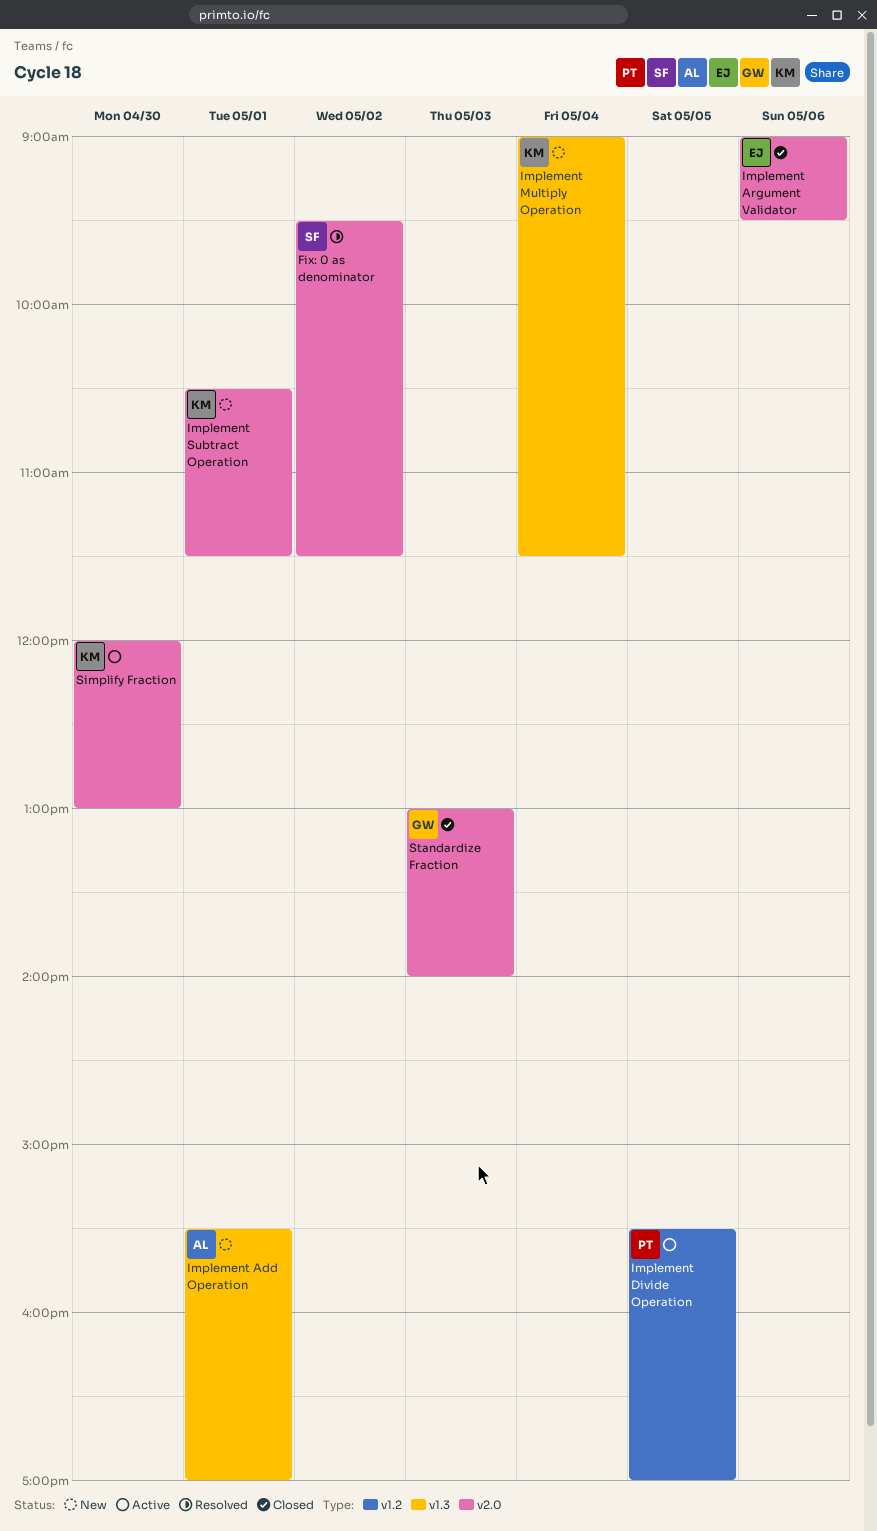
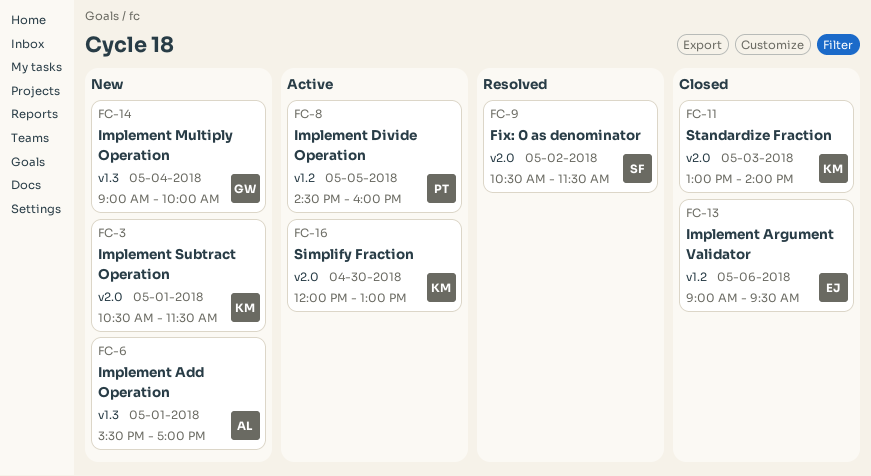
Fix: 0 as denominator, begins: 09:30 -> 10:30
Implement Argument Validator, label: v2.0 -> v1.2
Implement Divide Operation, begins: 15:30 -> 14:30
Implement Divide Operation, ends: 17:00 -> 16:00
Implement Multiply Operation, owner: KM -> GW
Implement Multiply Operation, ends: 11:30 -> 10:00
Standardize Fraction, owner: GW -> KM

